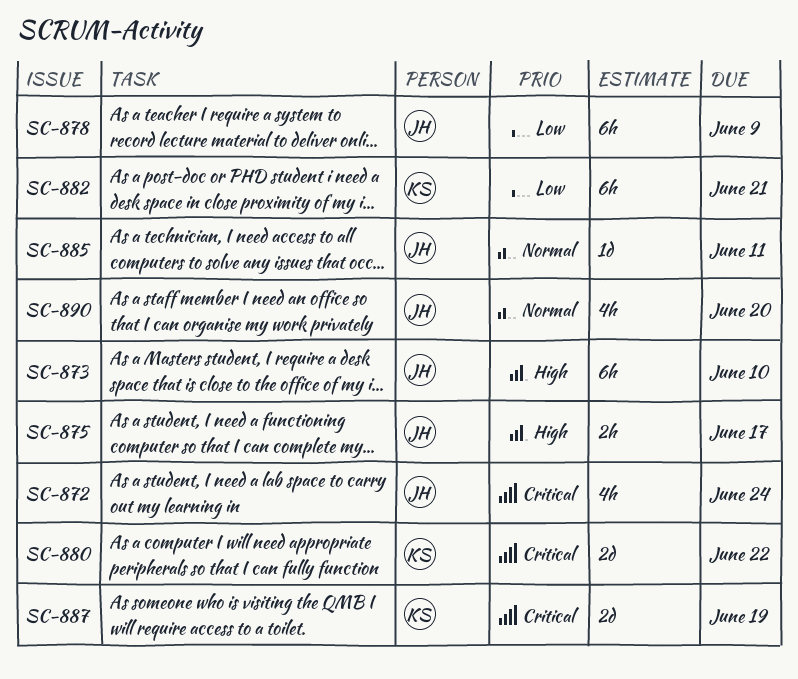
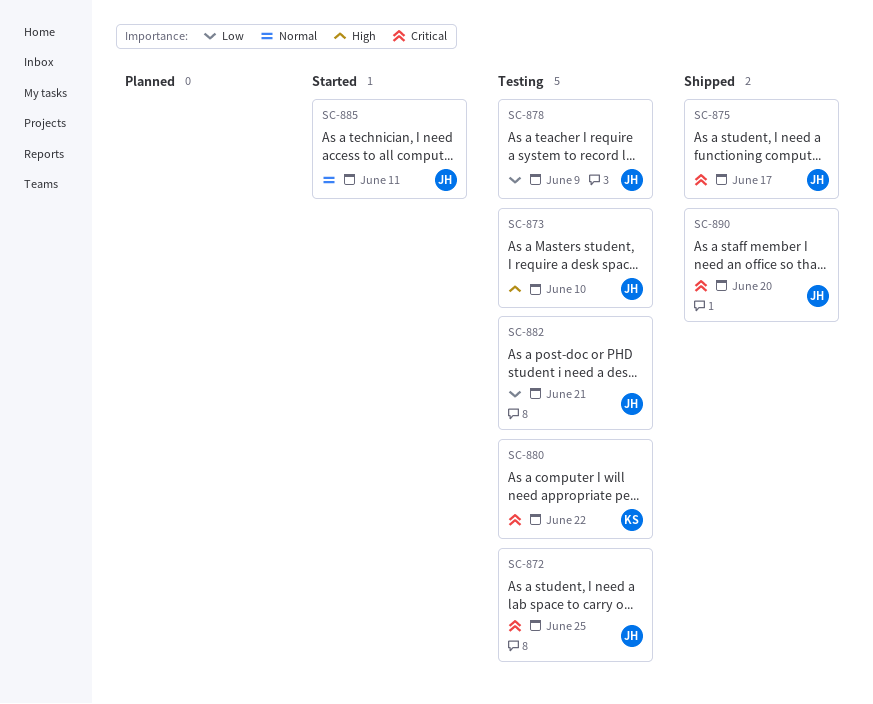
SC-872, due: Jun 24 -> Jun 25
SC-875, priority: High -> Critical
SC-882, owner: KS -> JH
SC-887: present -> none
SC-890, priority: Normal -> Critical

